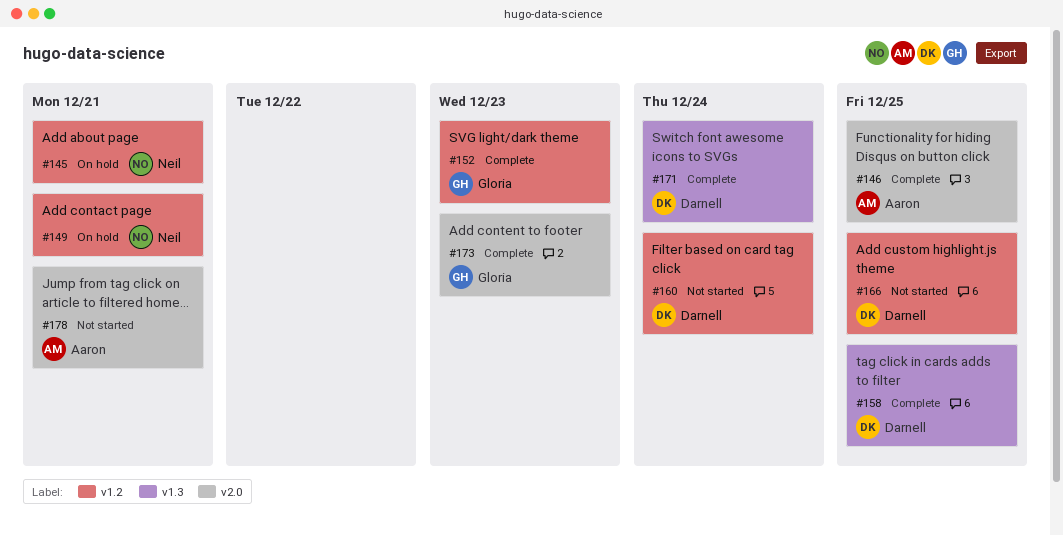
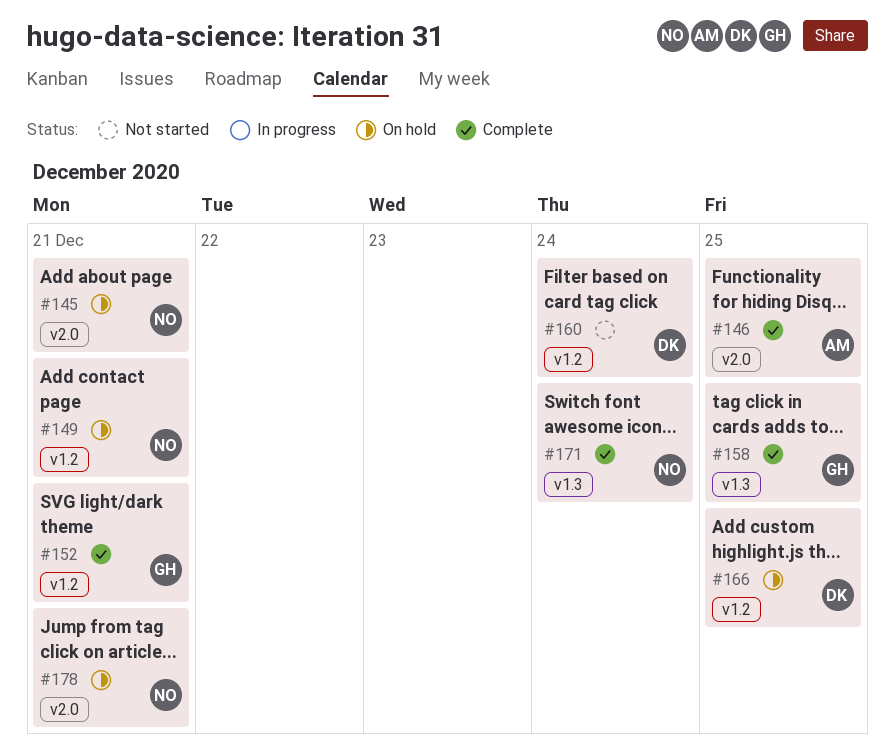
#145, label: v1.2 -> v2.0
#152, due: Dec 23 -> Dec 21
#158, owner: Darnell -> Gloria
#166, status: Not started -> On hold
#171, owner: Darnell -> Neil
#173: present -> none
#178, status: Not started -> On hold
#178, owner: Aaron -> Neil

